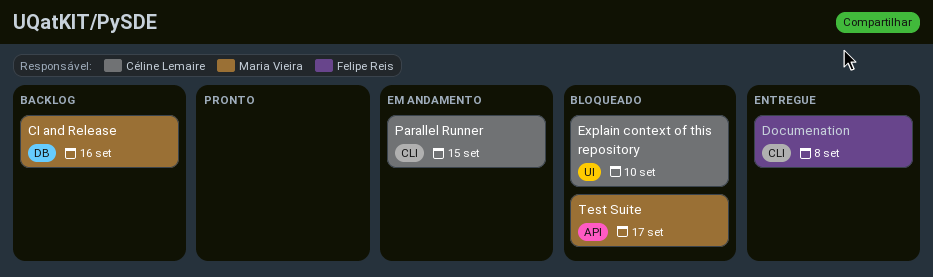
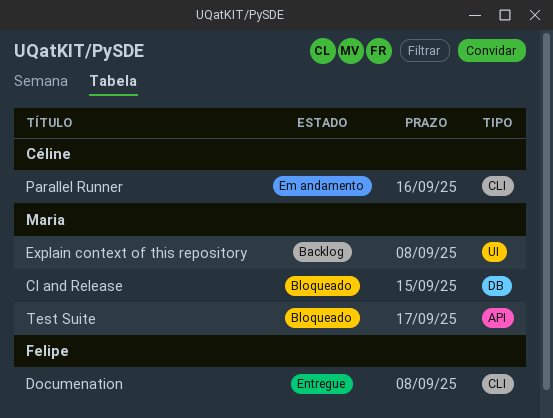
CI and Release, status: Backlog -> Bloqueado
CI and Release, due: Sep 16 -> Sep 15
Explain context of this repository, status: Bloqueado -> Backlog
Explain context of this repository, owner: Céline Lemaire -> Maria Vieira
Explain context of this repository, due: Sep 10 -> Sep 8
Parallel Runner, due: Sep 15 -> Sep 16

